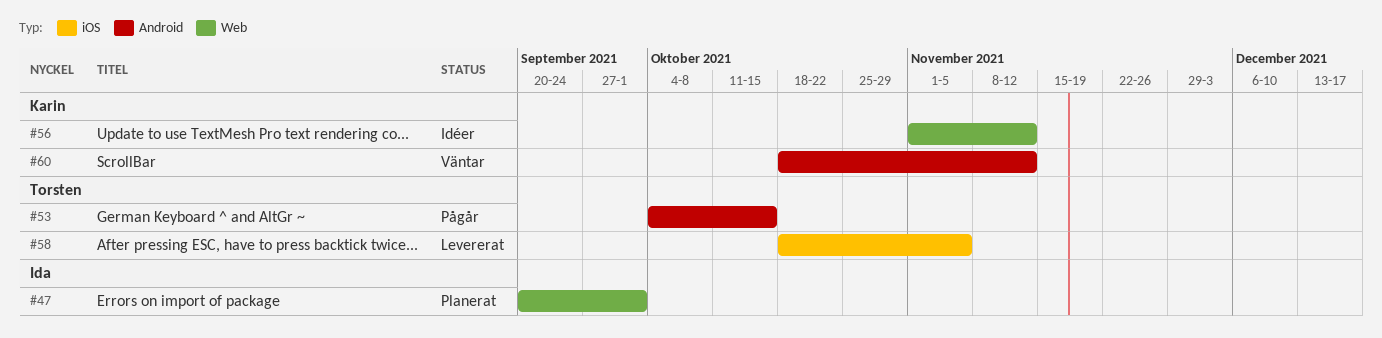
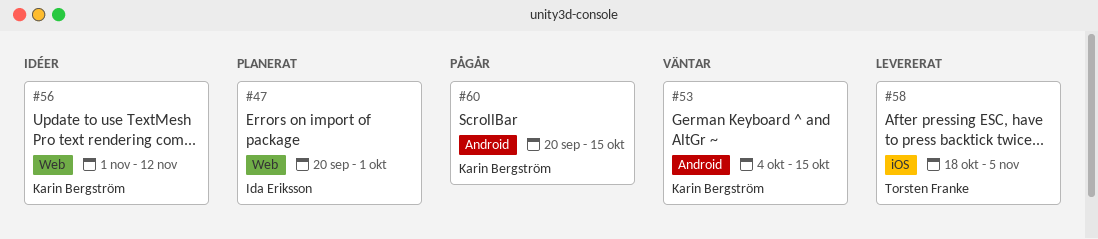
#53, status: Pågår -> Väntar
#53, owner: Torsten Franke -> Karin Bergström
#60, status: Väntar -> Pågår
#60, start: Oct 18 -> Sep 20
#60, due: Nov 12 -> Oct 15

